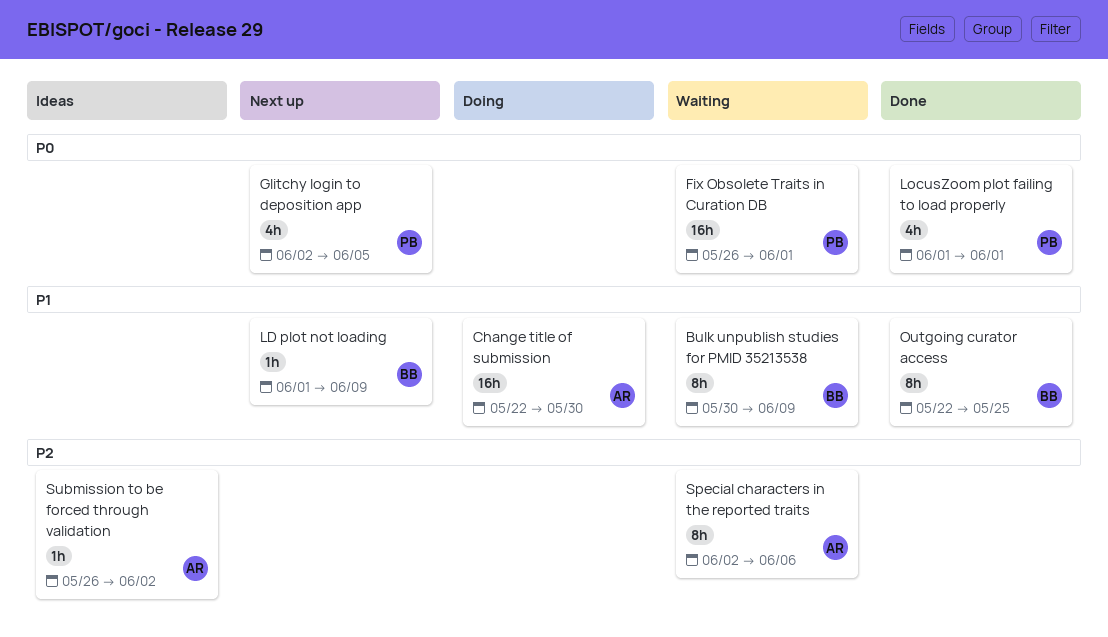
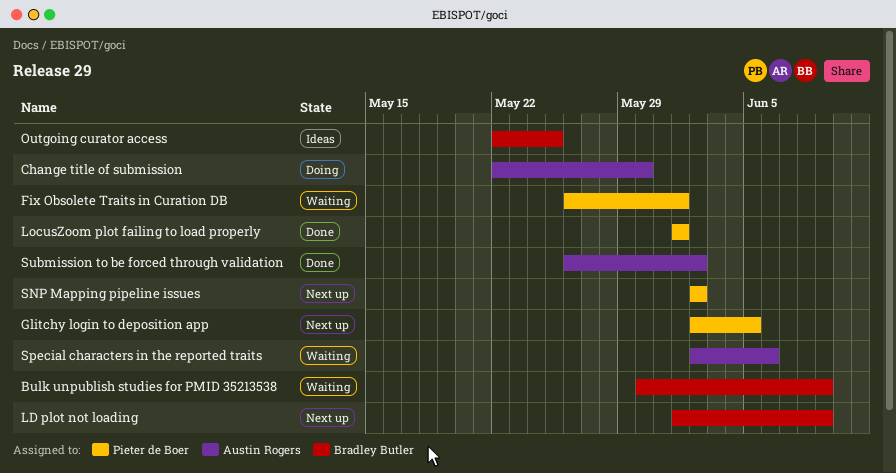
Outgoing curator access, status: Done -> Ideas
SNP Mapping pipeline issues: none -> present
Submission to be forced through validation, status: Ideas -> Done

